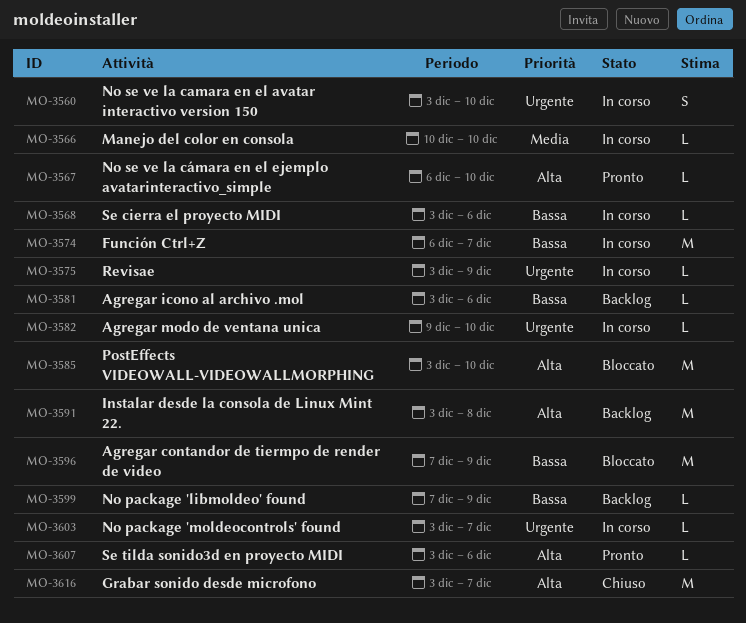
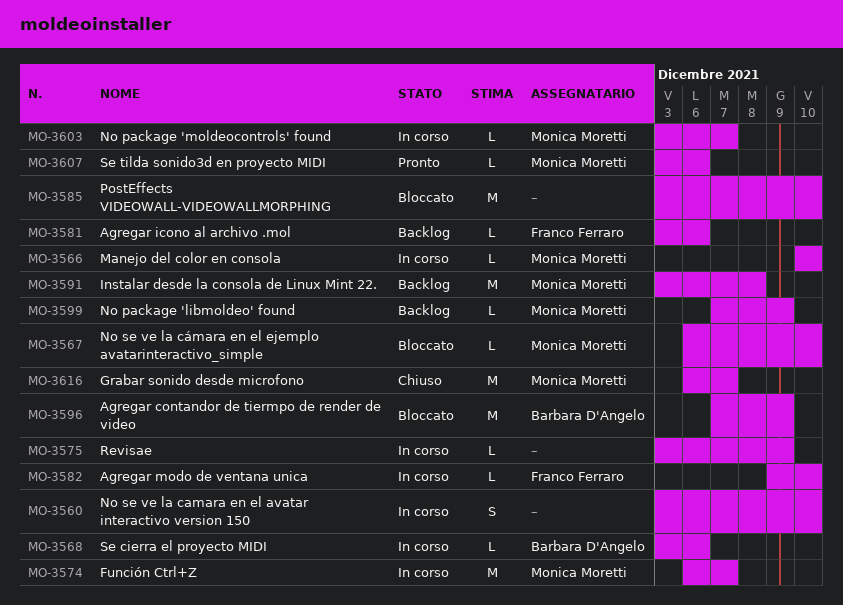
MO-3567, status: Pronto -> Bloccato
MO-3616, start: Dec 3 -> Dec 6

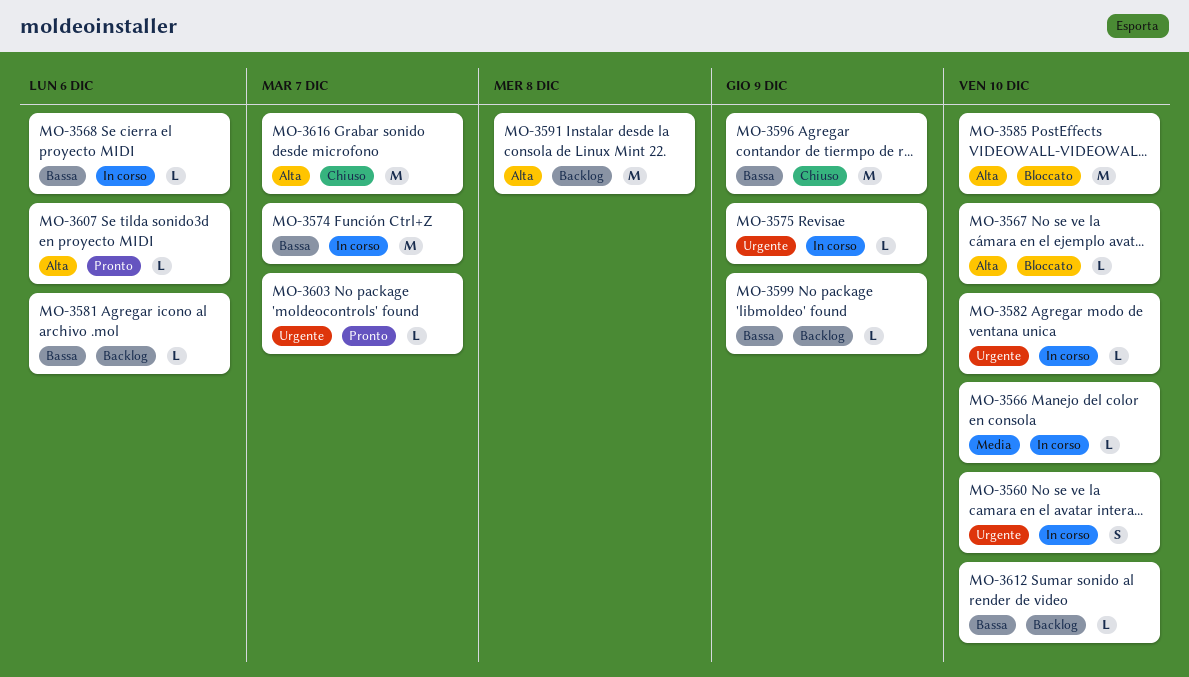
MO-3596, status: Bloccato -> Chiuso
MO-3603, status: In corso -> Pronto
MO-3612: none -> present

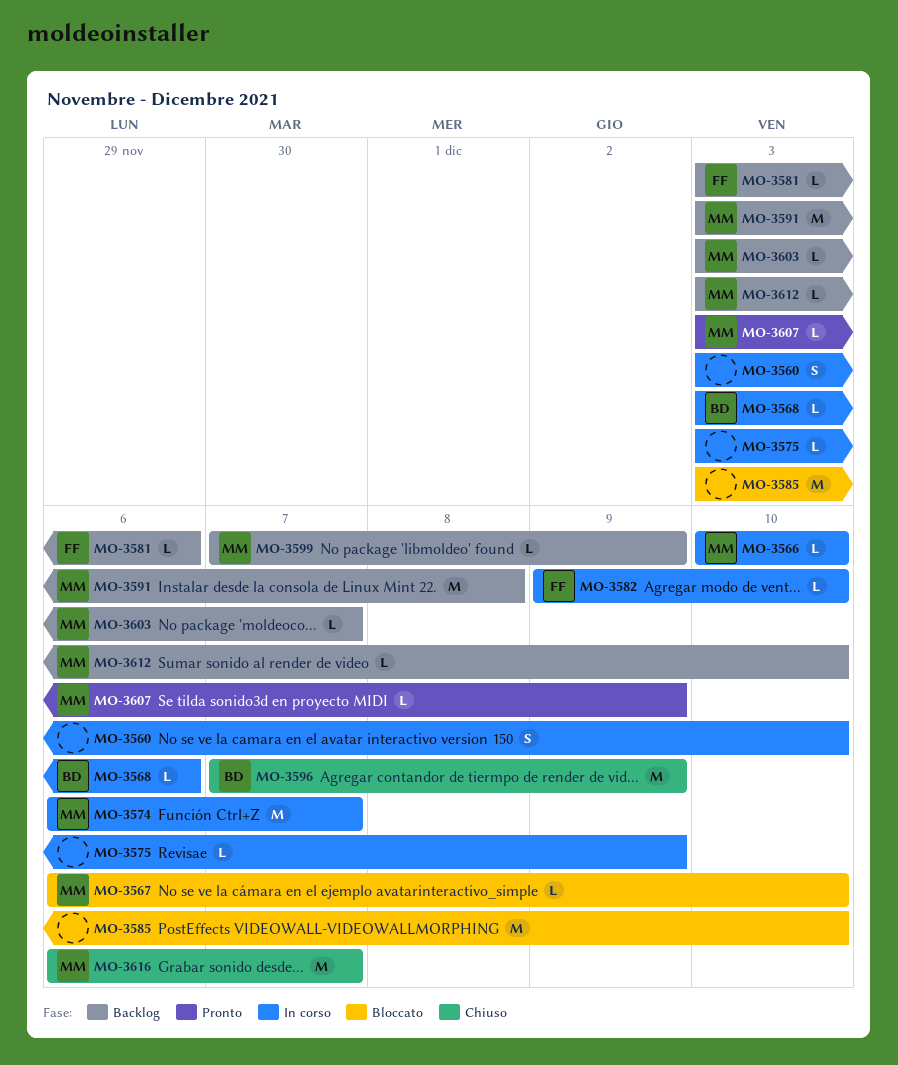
MO-3603, status: Pronto -> Backlog
MO-3607, due: Dec 6 -> Dec 9

